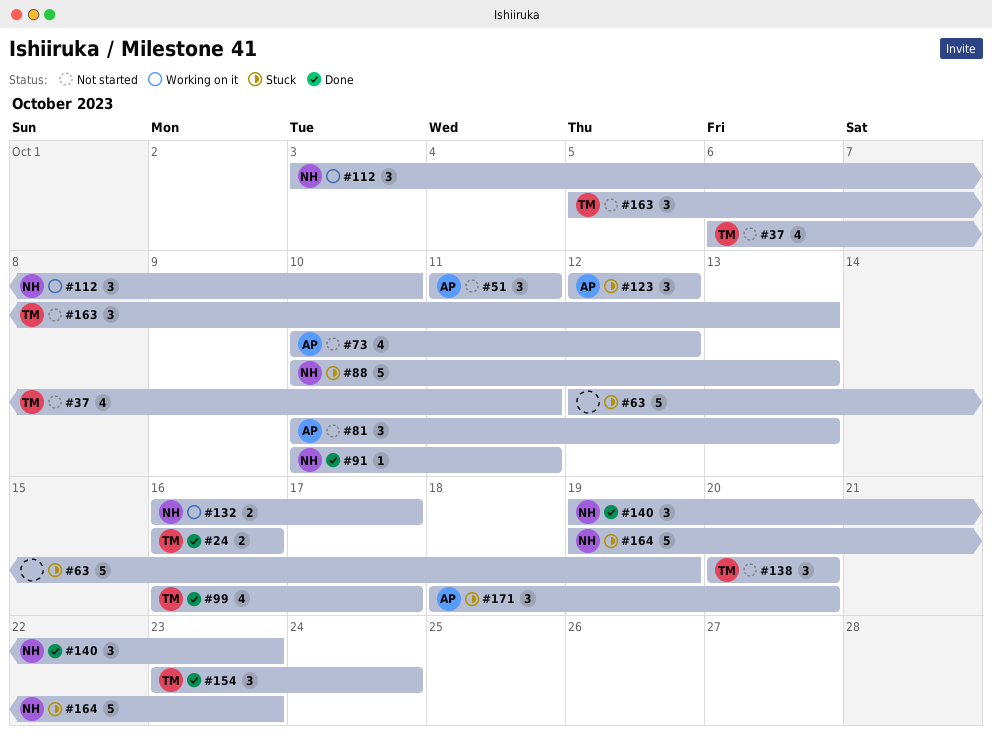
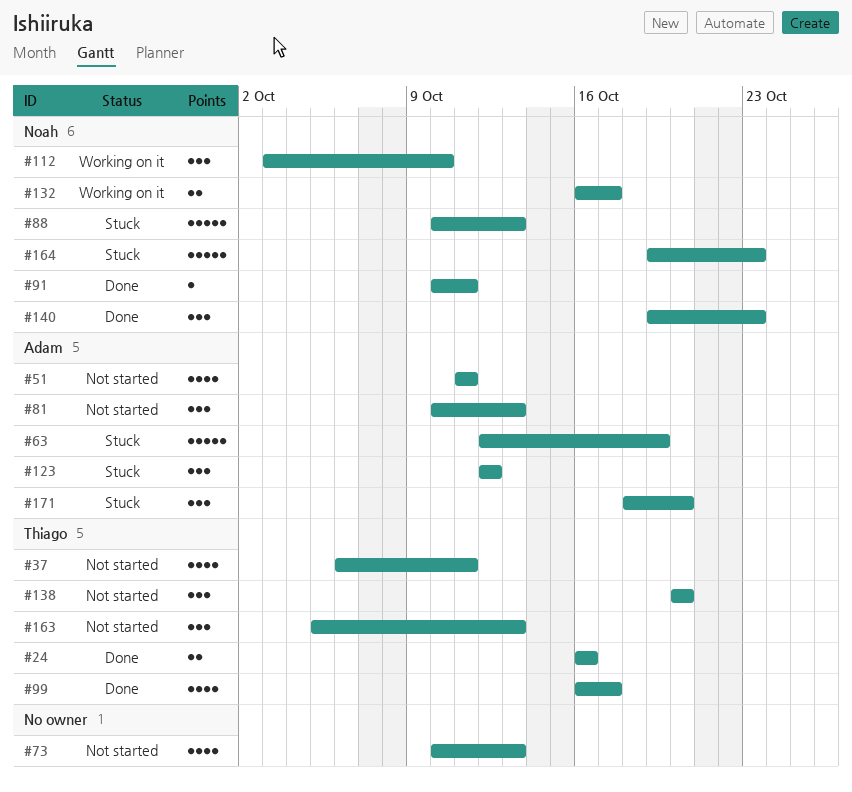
#51, estimate: 3 -> 4
#63, owner: none -> Adam
#73, owner: Adam -> none
#73, due: Oct 12 -> Oct 13
#154: present -> none

